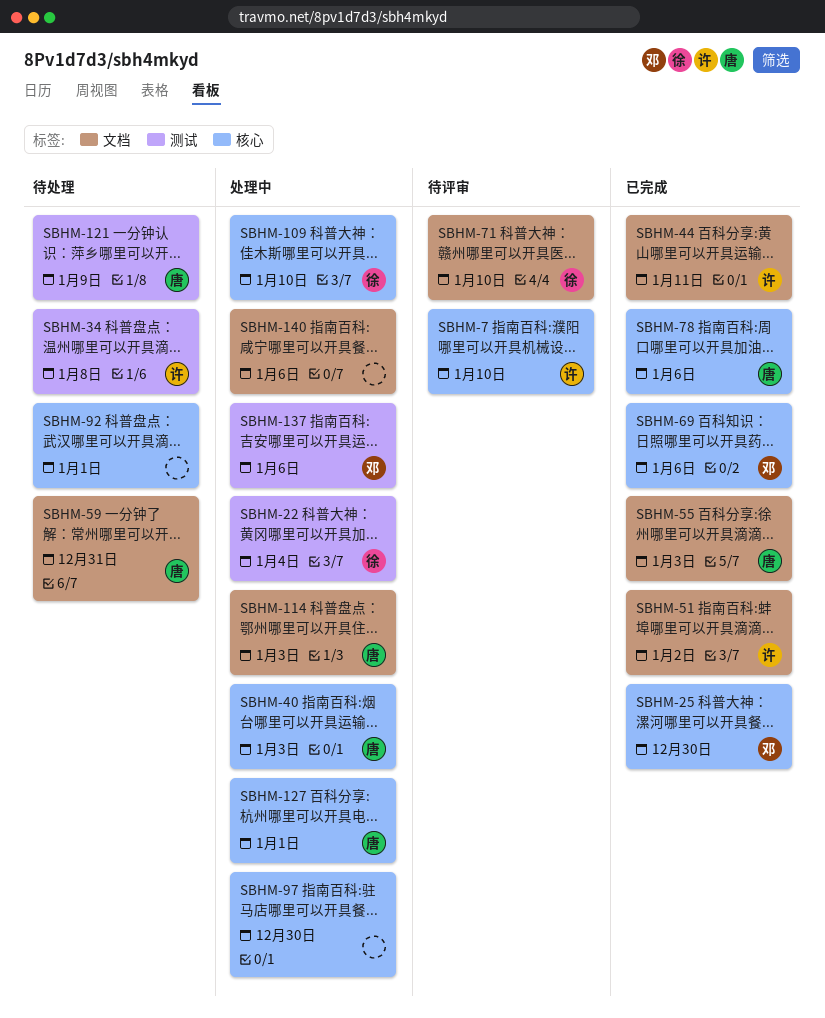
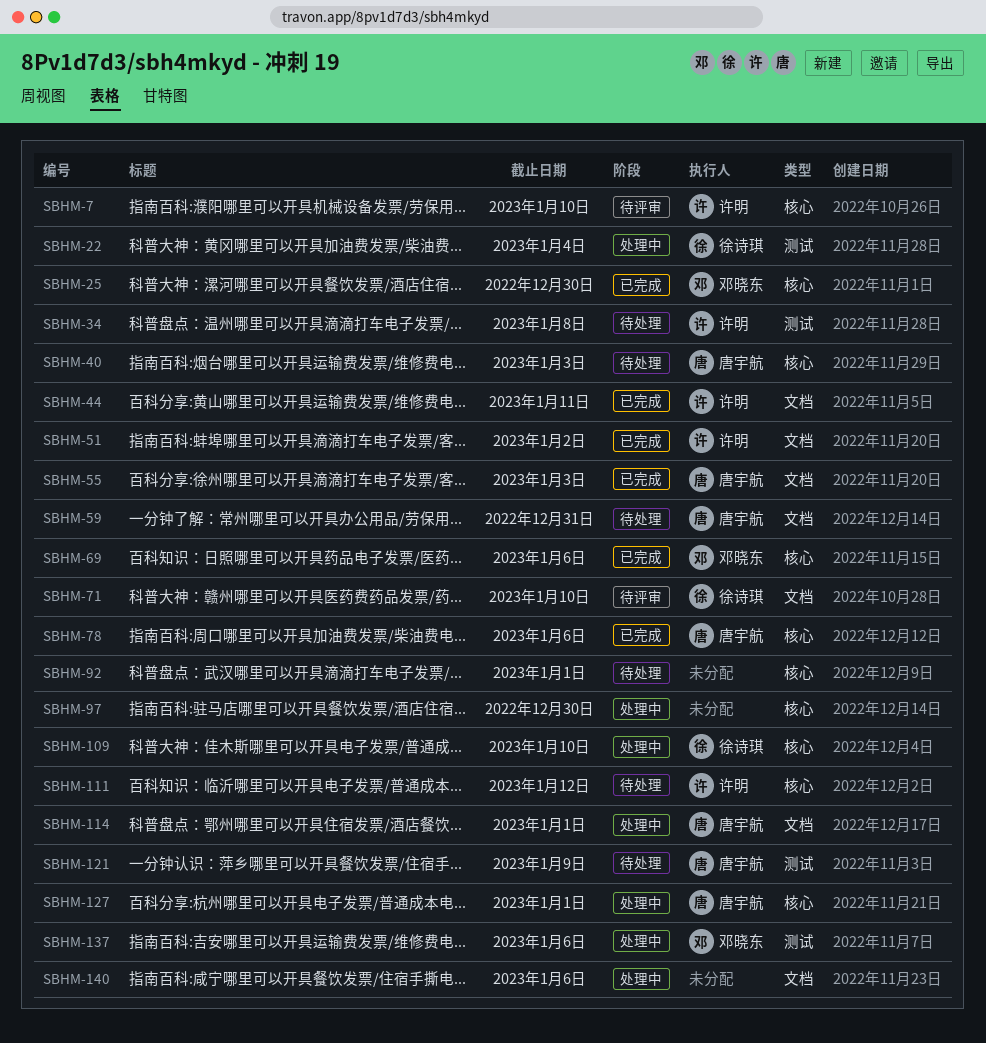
SBHM-40, status: 处理中 -> 待处理
SBHM-111: none -> present
SBHM-114, due: Jan 3 -> Jan 1

